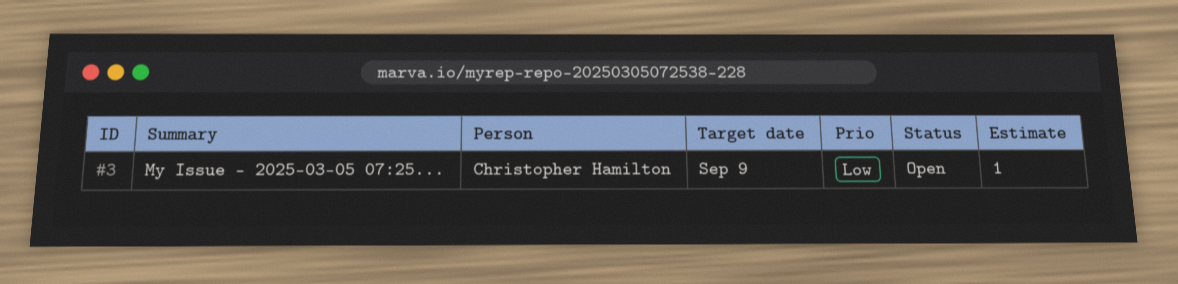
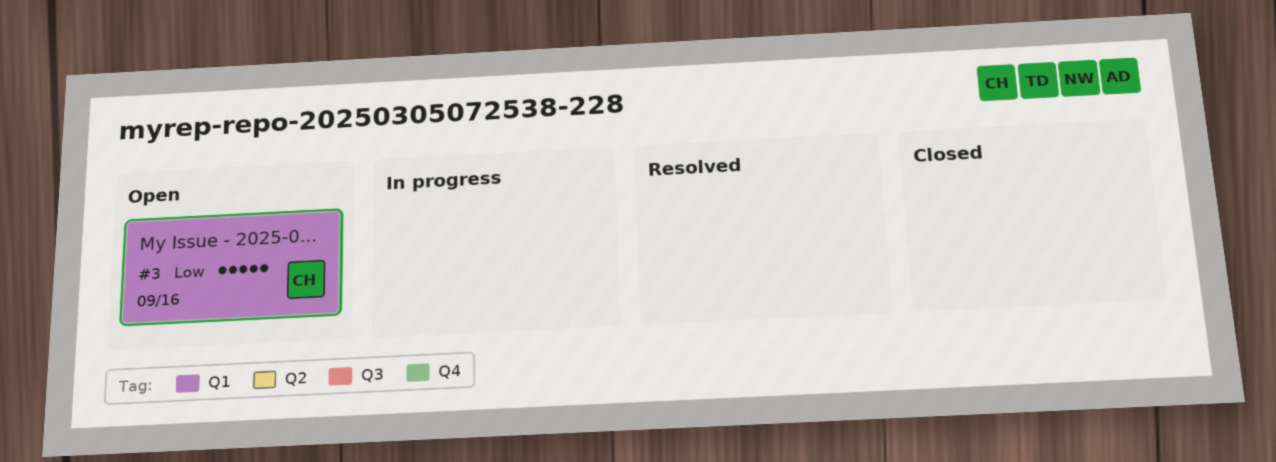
#3, estimate: 1 -> 5
#3, due: Sep 9 -> Sep 16

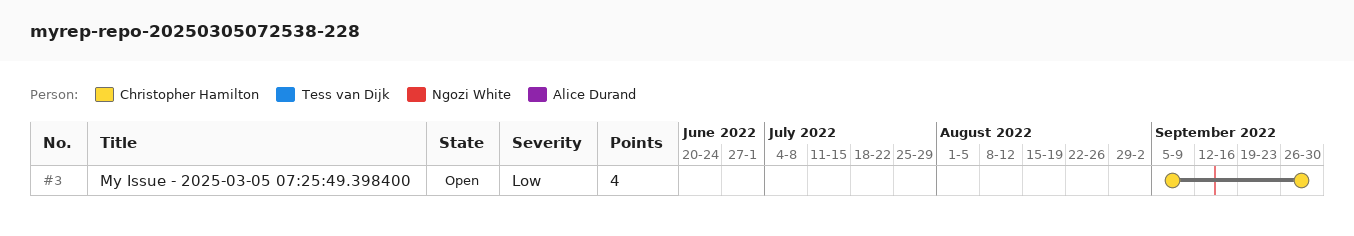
#3, estimate: 5 -> 4
#3, due: Sep 16 -> Sep 30

